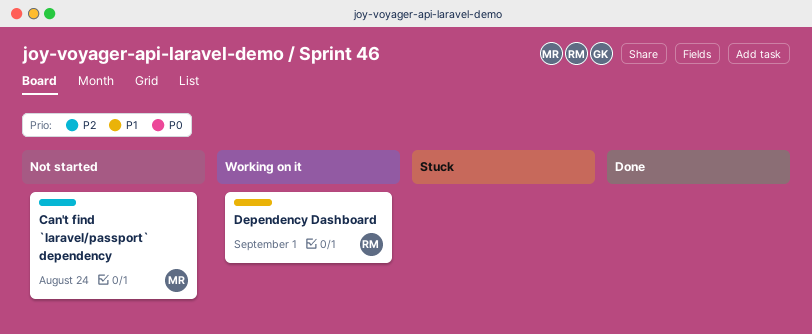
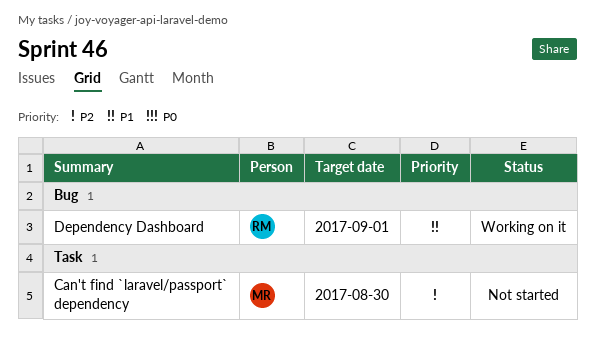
Can't find `laravel/passport` dependency, due: Aug 24 -> Aug 30

